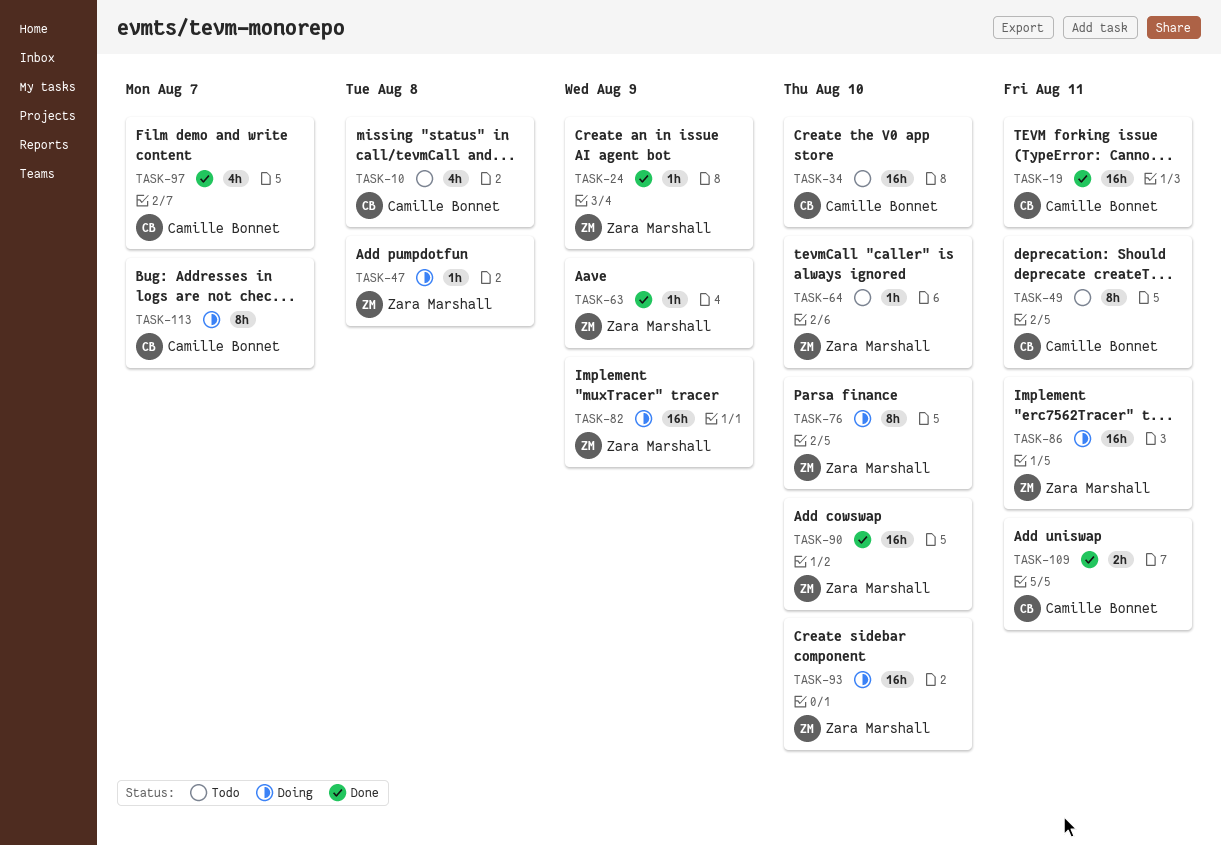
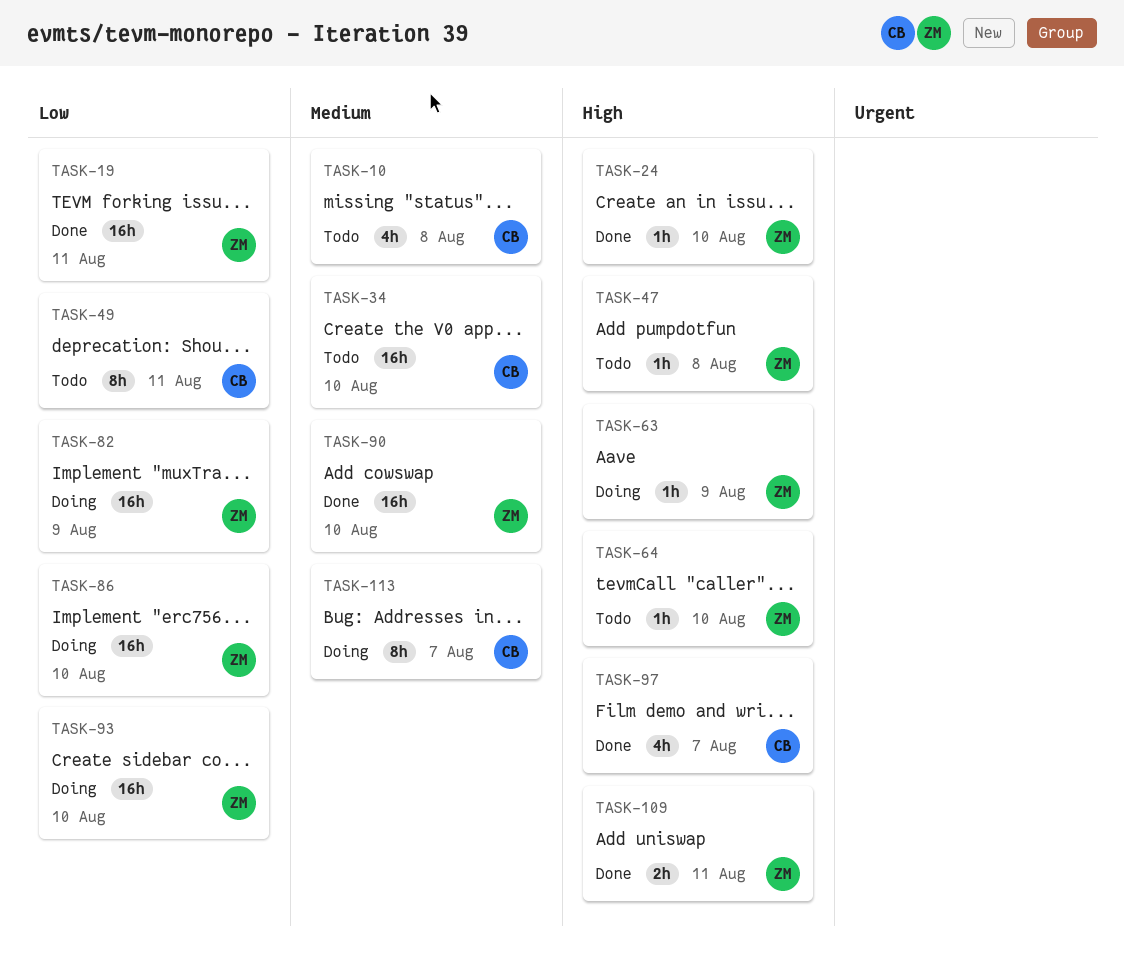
TASK-19, owner: Camille Bonnet -> Zara Marshall
TASK-24, due: Aug 9 -> Aug 10
TASK-47, status: Doing -> Todo
TASK-63, status: Done -> Doing
TASK-76: present -> none
TASK-86, due: Aug 11 -> Aug 10
TASK-109, owner: Camille Bonnet -> Zara Marshall

